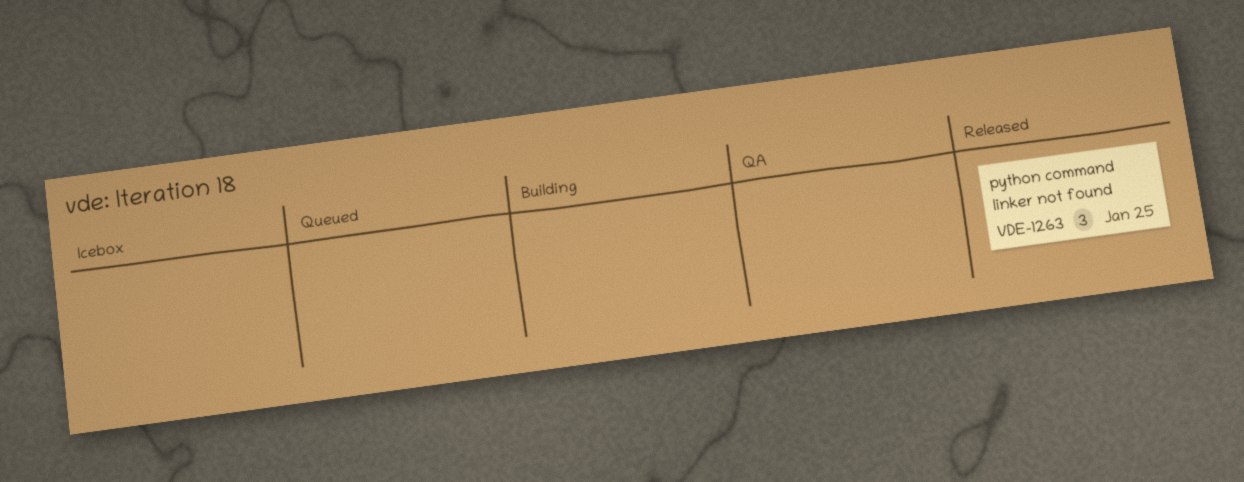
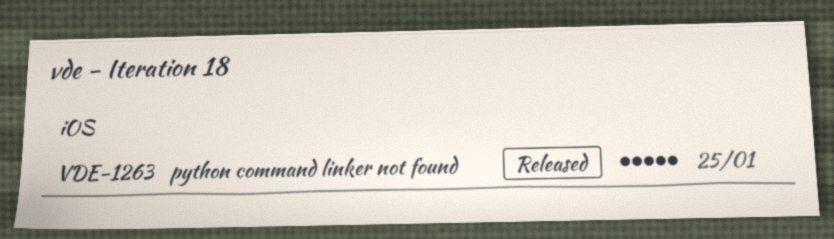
VDE-1263, estimate: 3 -> 5

